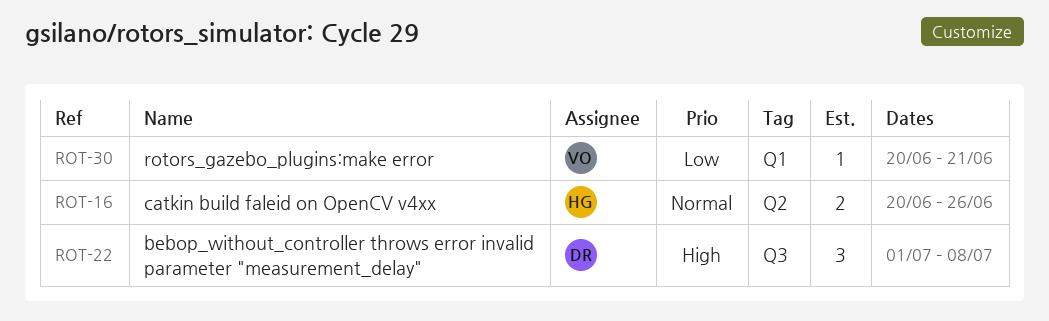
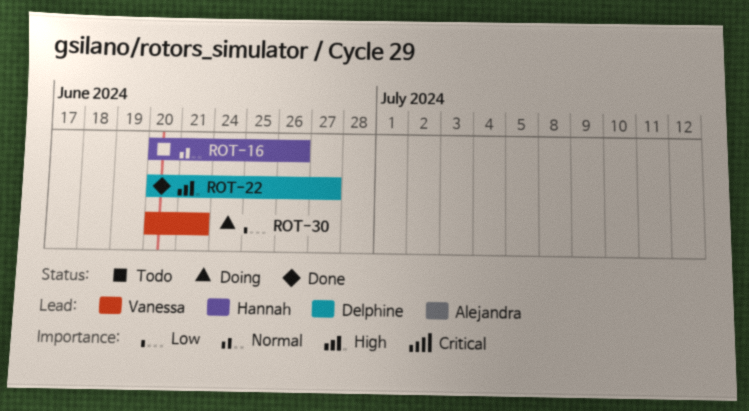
ROT-22, start: Jul 1 -> Jun 20
ROT-22, due: Jul 8 -> Jun 27

